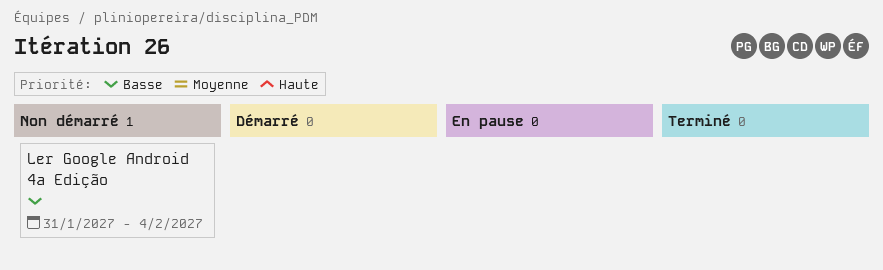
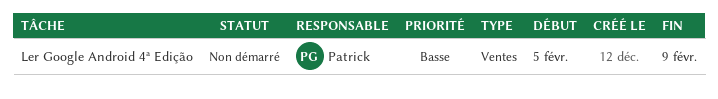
Ler Google Android 4ª Edição, start: Jan 31 -> Feb 5
Ler Google Android 4ª Edição, due: Feb 4 -> Feb 9

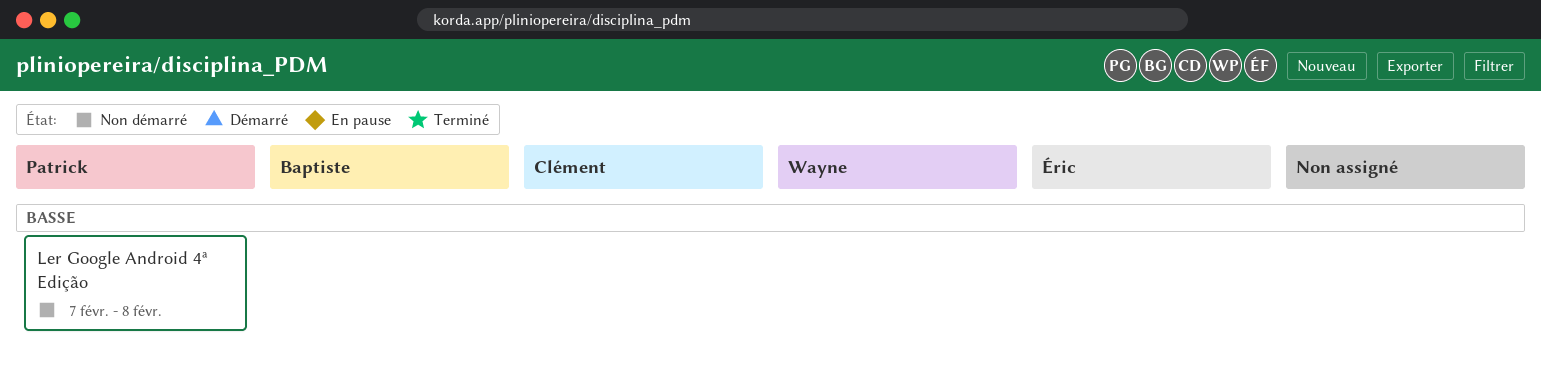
Ler Google Android 4ª Edição, start: Feb 5 -> Feb 7
Ler Google Android 4ª Edição, due: Feb 9 -> Feb 8

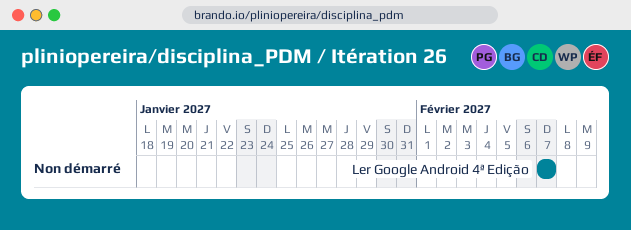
Ler Google Android 4ª Edição, due: Feb 8 -> Feb 7

